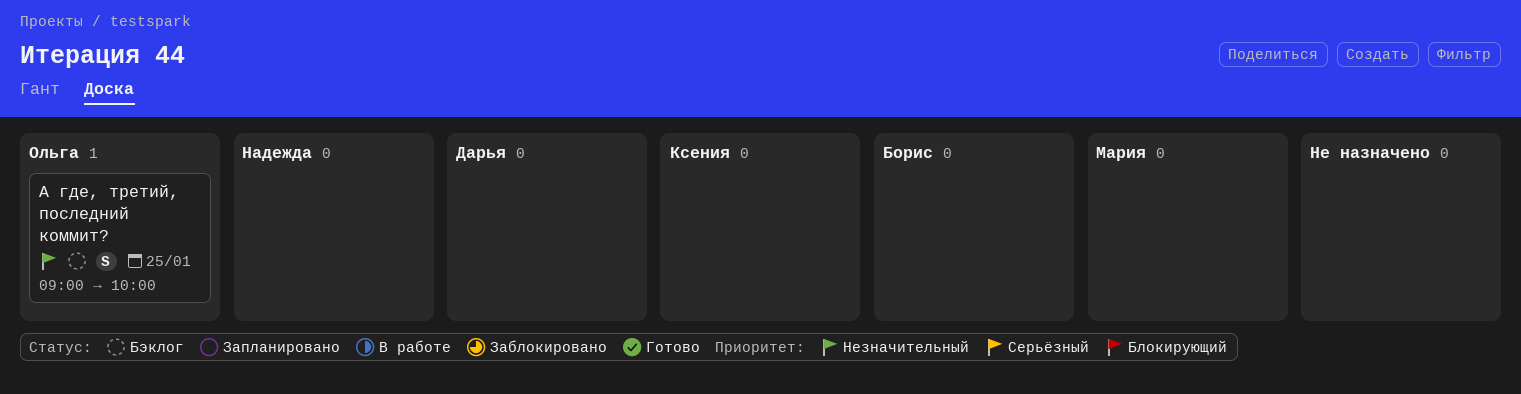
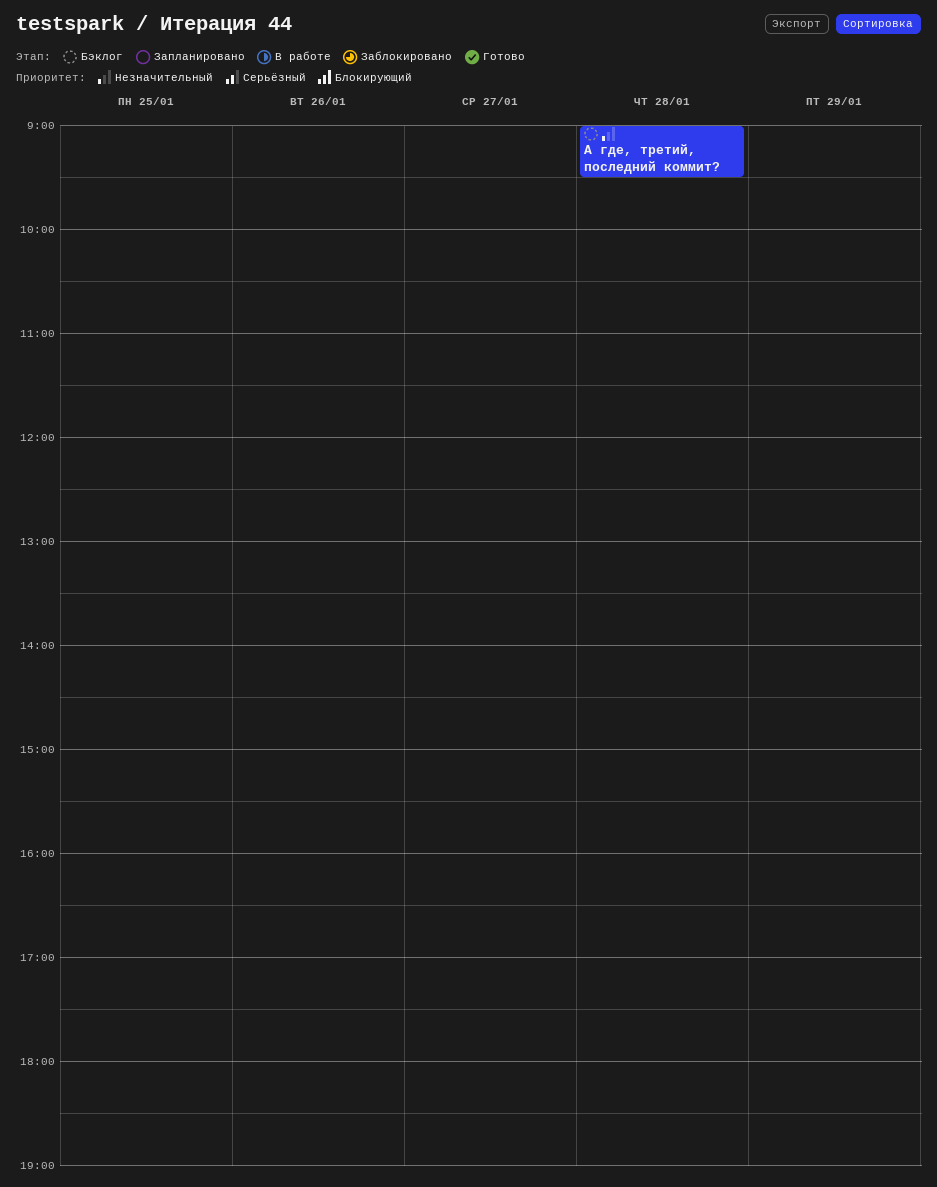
А где, третий, последний коммит?, day: Jan 25 -> Jan 28
А где, третий, последний коммит?, ends: 10:00 -> 09:30

